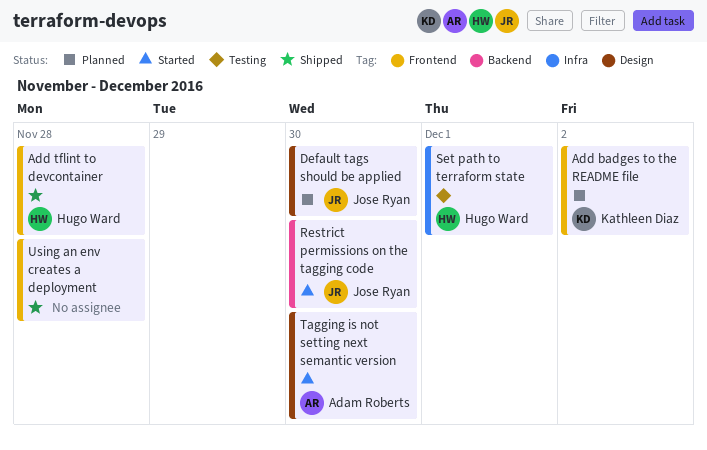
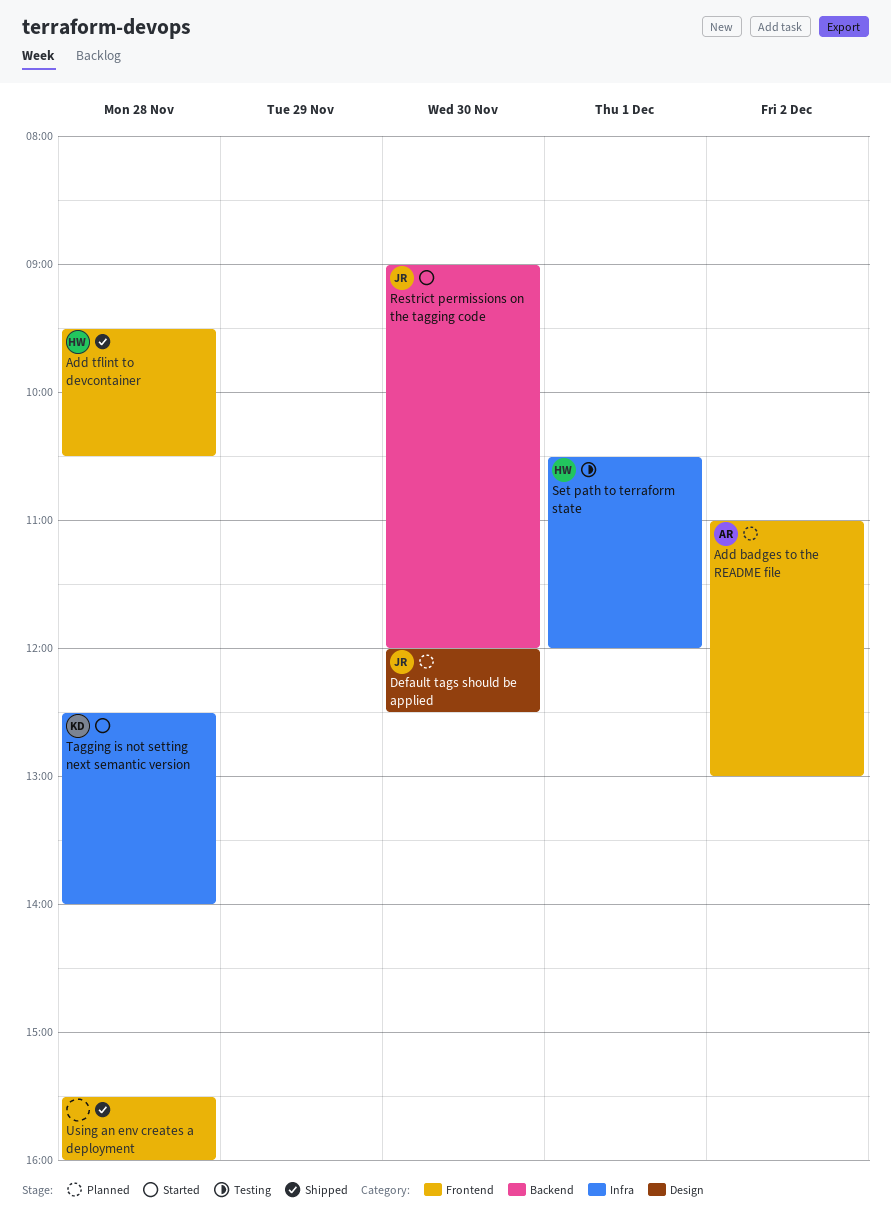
Add badges to the README file, owner: Kathleen Diaz -> Adam Roberts
Tagging is not setting next semantic version, owner: Adam Roberts -> Kathleen Diaz
Tagging is not setting next semantic version, label: Design -> Infra
Tagging is not setting next semantic version, day: Nov 30 -> Nov 28

